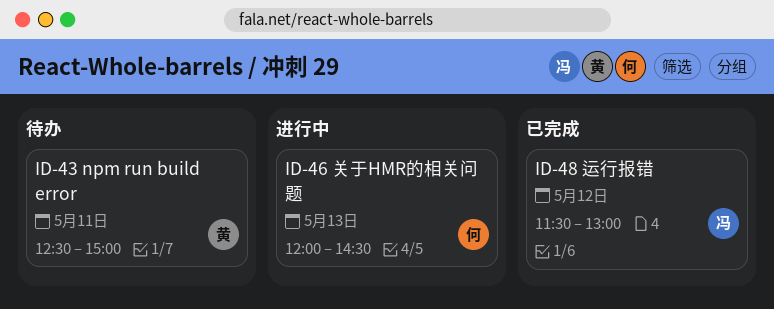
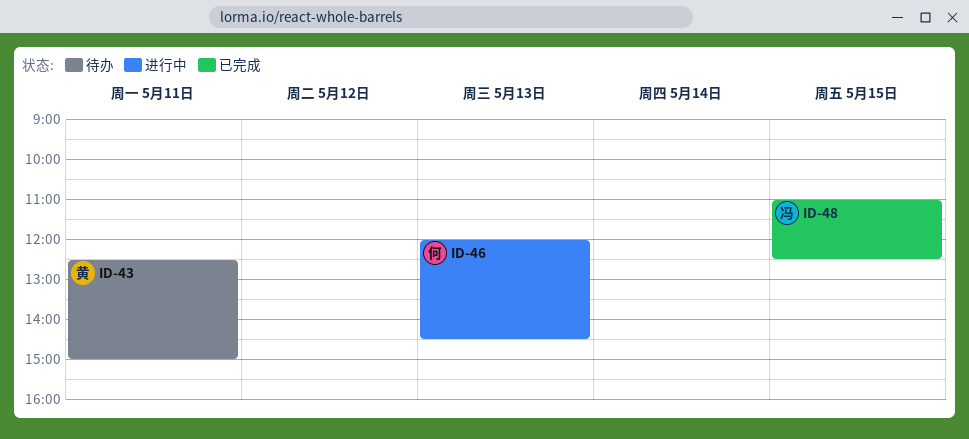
ID-48, day: May 12 -> May 15
ID-48, begins: 11:30 -> 11:00
ID-48, ends: 13:00 -> 12:30

